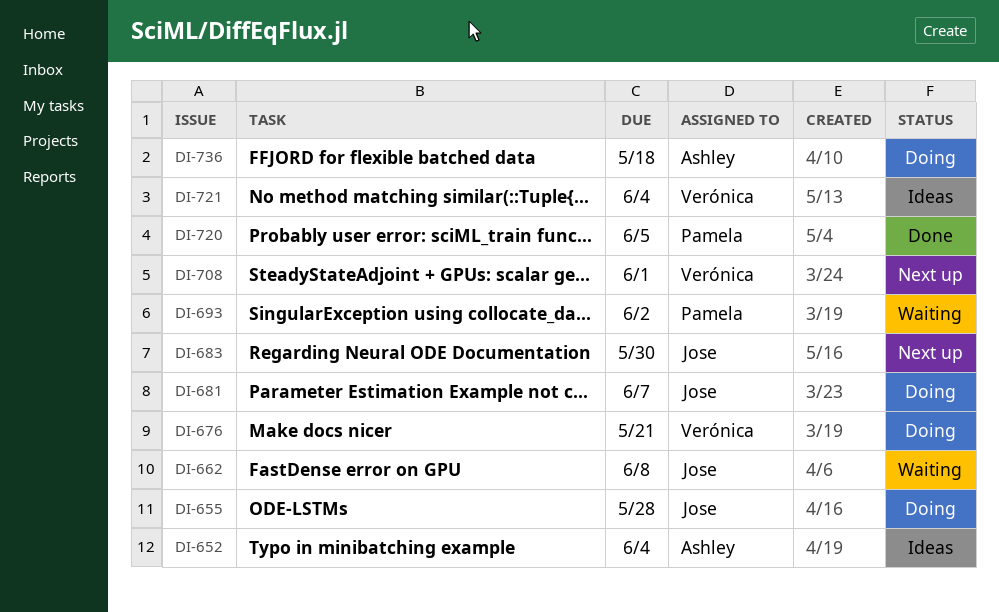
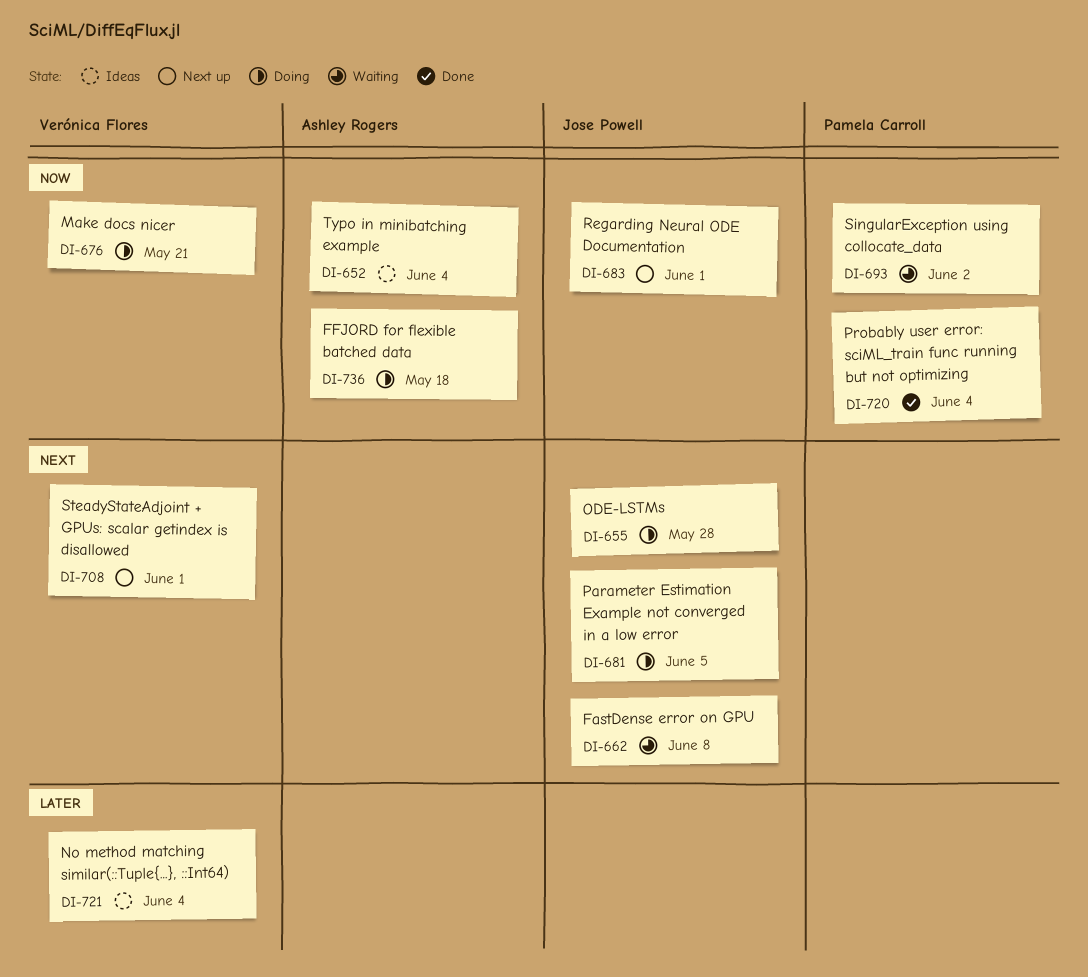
DI-681, due: Jun 7 -> Jun 5
DI-683, due: May 30 -> Jun 1
DI-720, due: Jun 5 -> Jun 4

